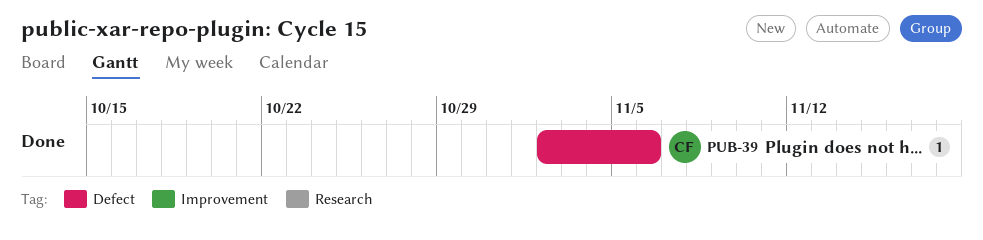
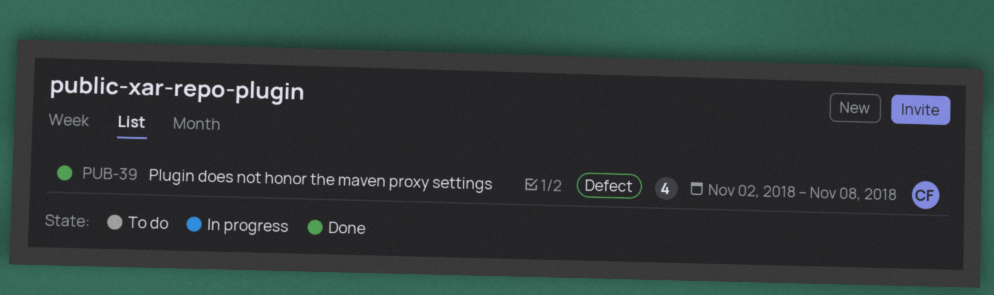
PUB-39, estimate: 1 -> 4
PUB-39, due: Nov 6 -> Nov 8

